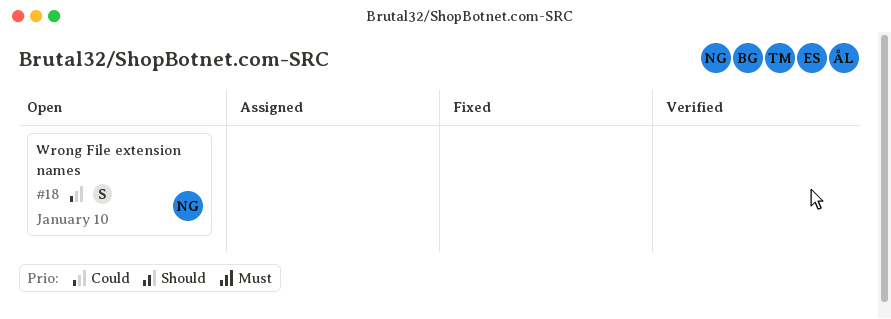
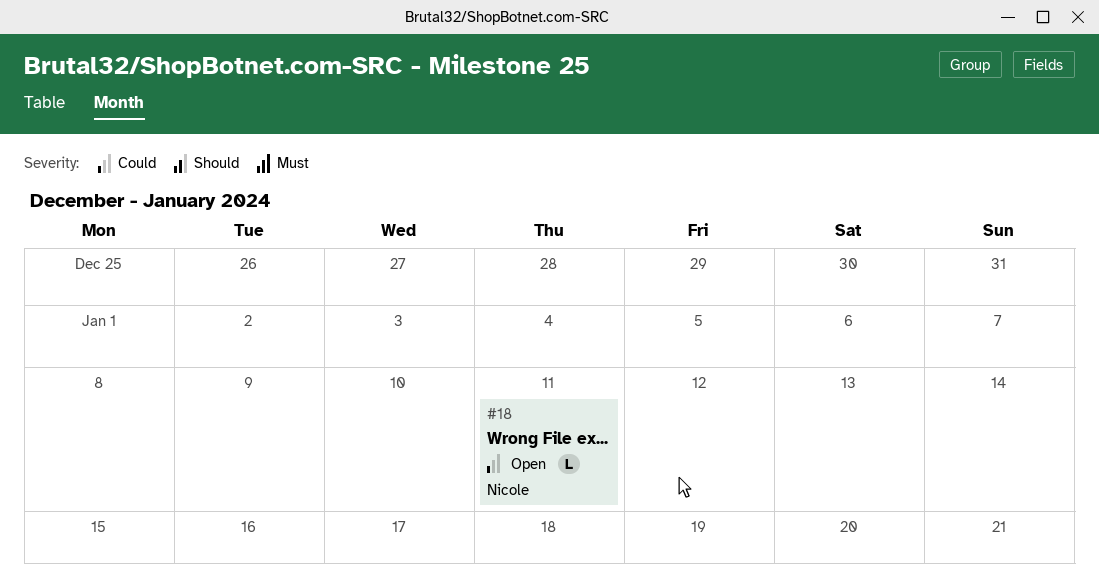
#18, estimate: S -> L
#18, due: Jan 10 -> Jan 11

